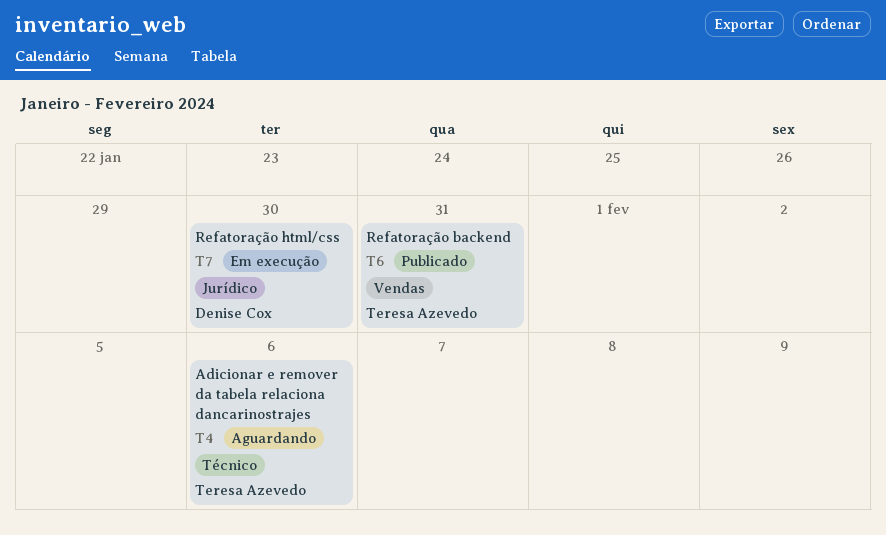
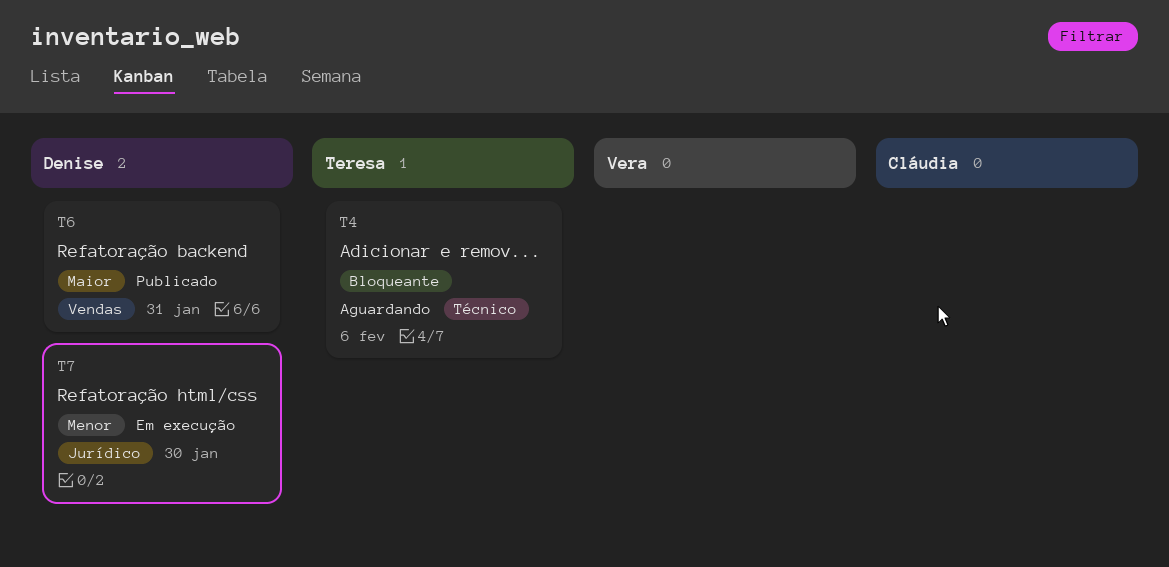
T6, owner: Teresa Azevedo -> Denise Cox

